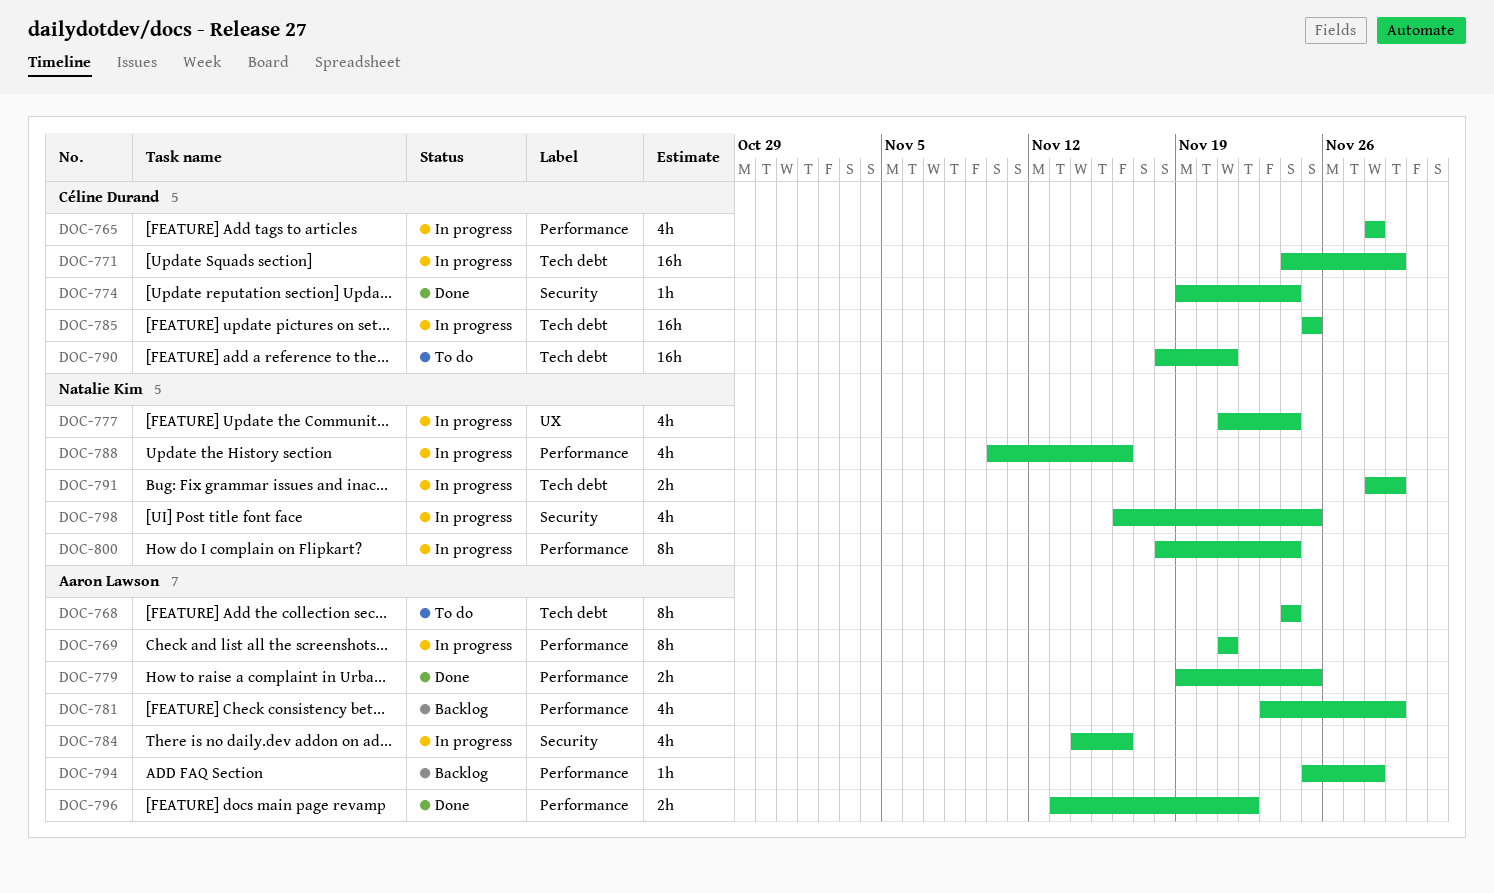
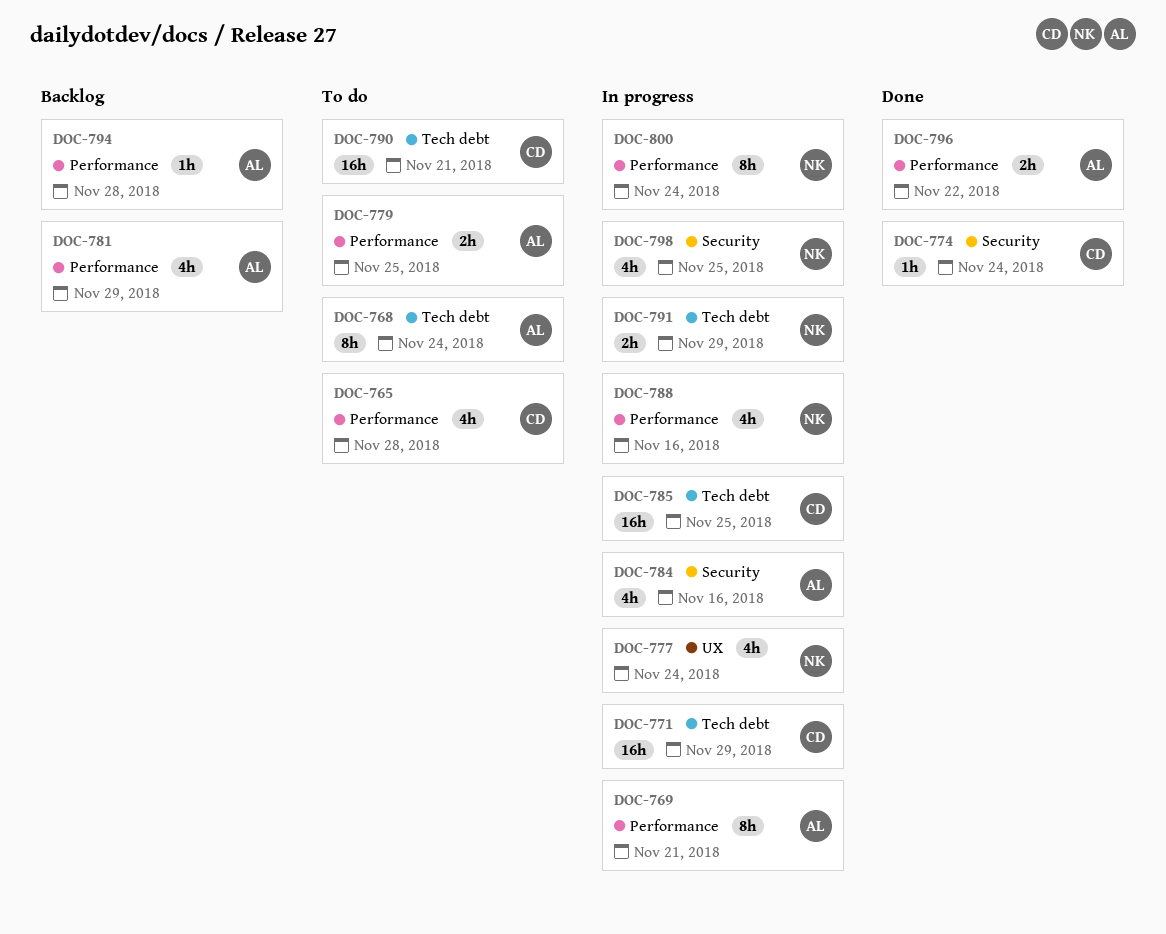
DOC-765, status: In progress -> To do
DOC-779, status: Done -> To do

